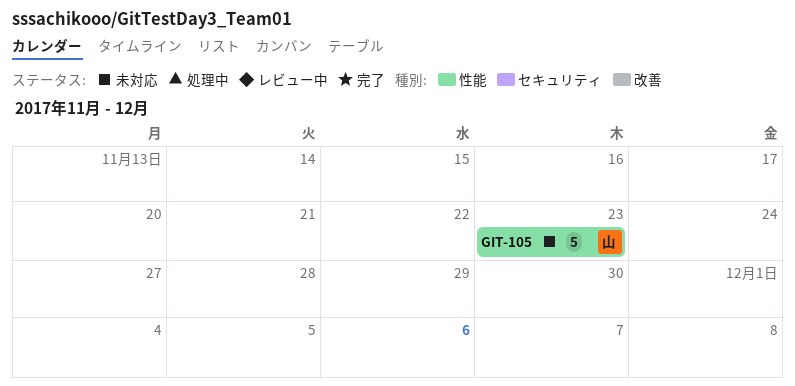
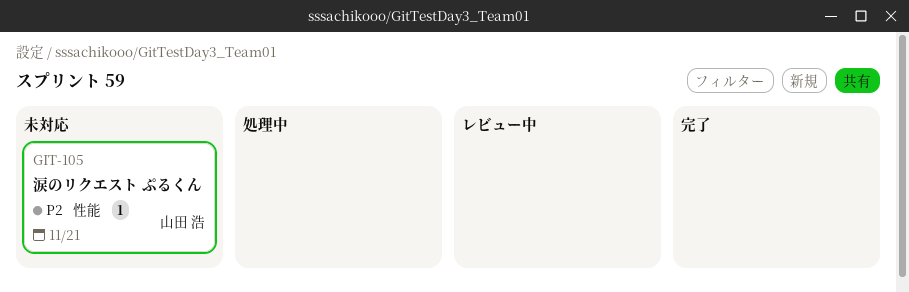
GIT-105, estimate: 5 -> 1
GIT-105, due: Nov 23 -> Nov 21

